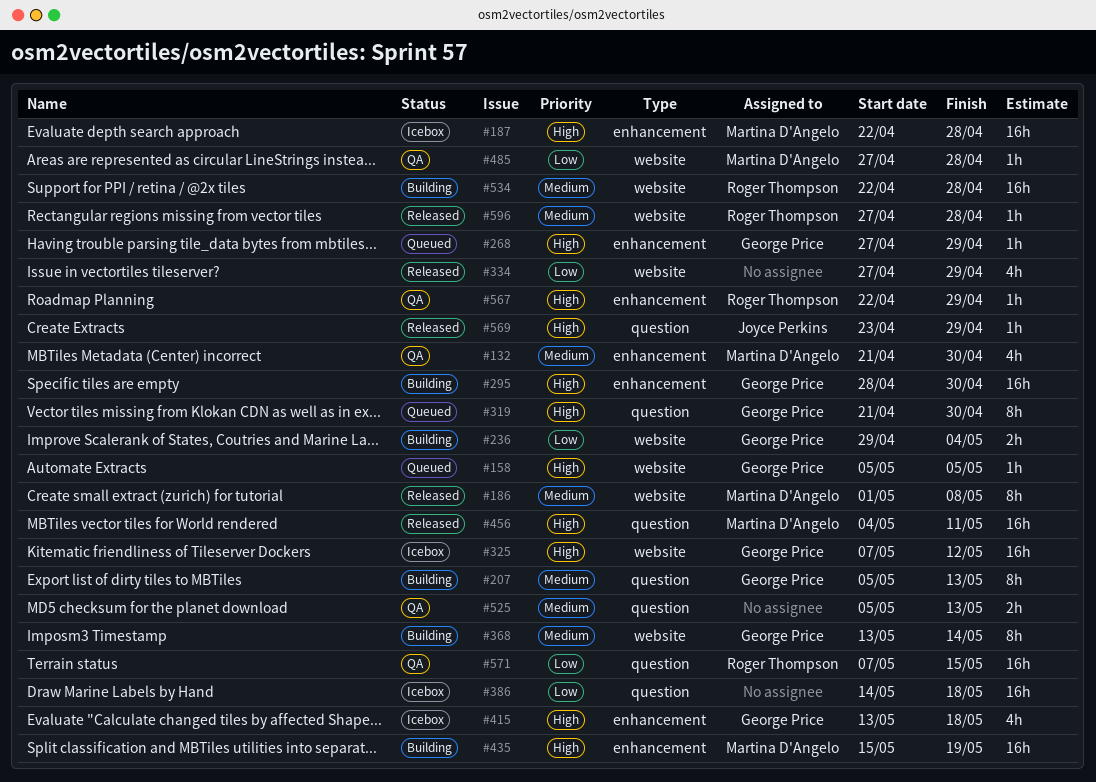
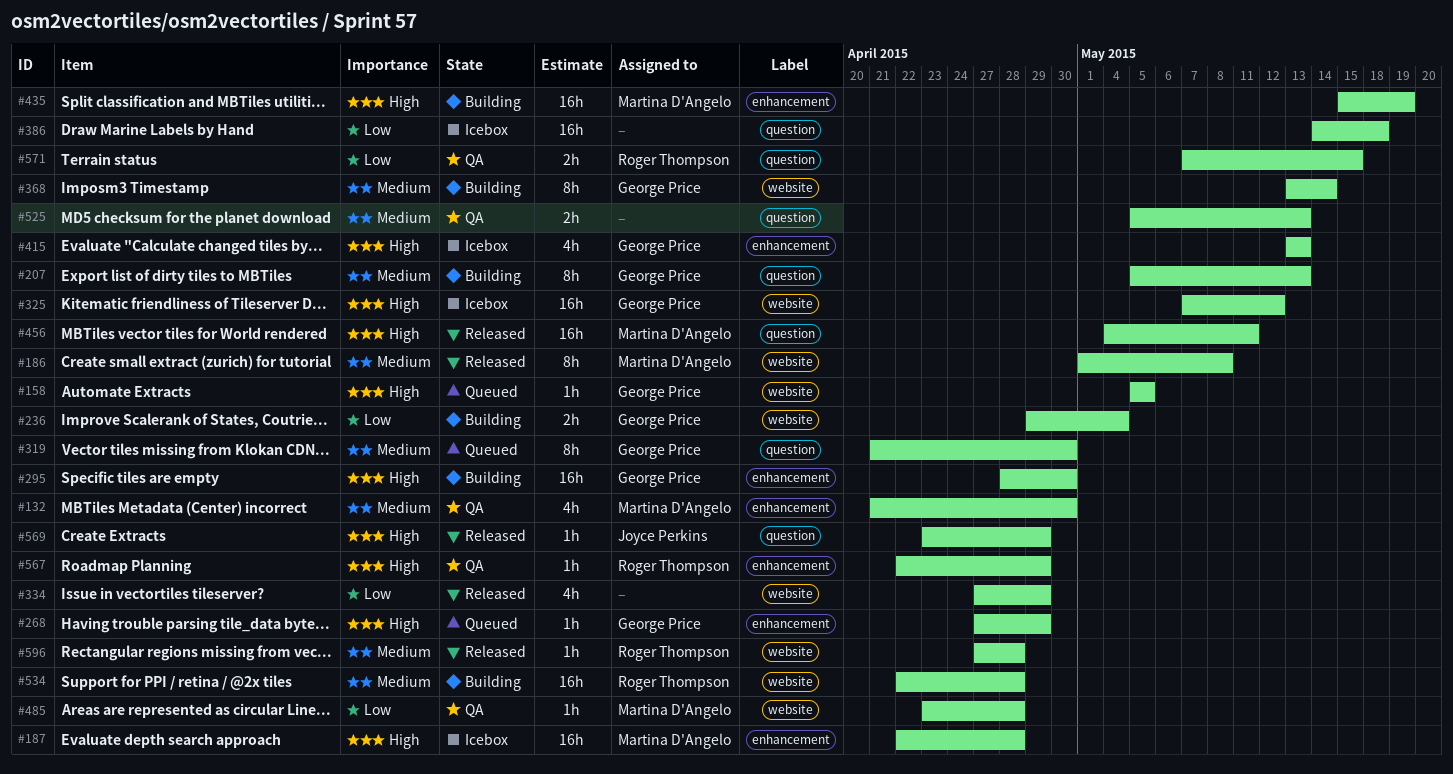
#319, priority: High -> Medium
#415, due: May 18 -> May 13
#485, start: Apr 27 -> Apr 23
#571, estimate: 16h -> 2h

